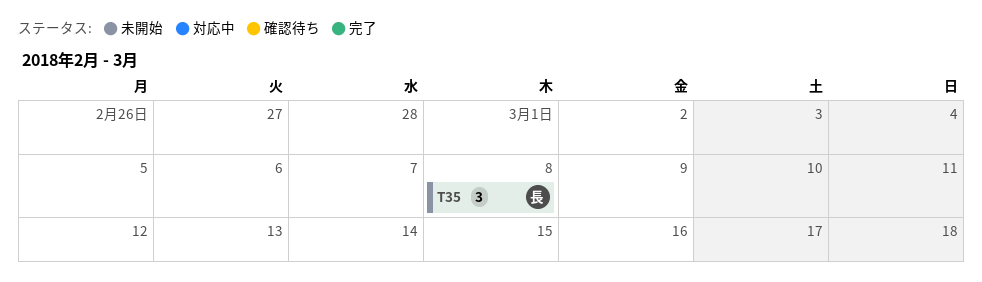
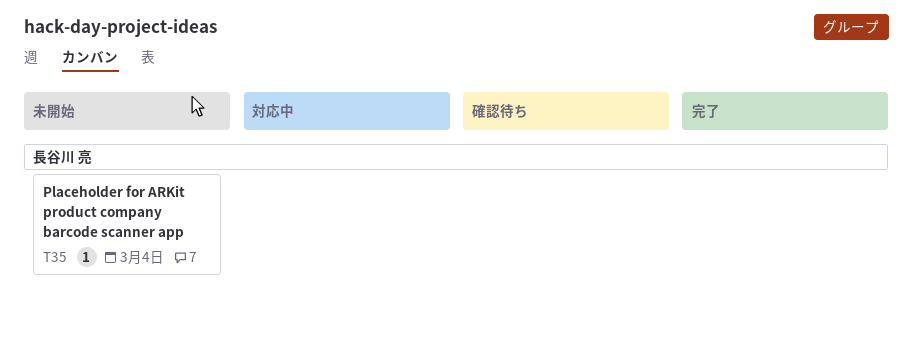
T35, estimate: 3 -> 1
T35, due: Mar 8 -> Mar 4

